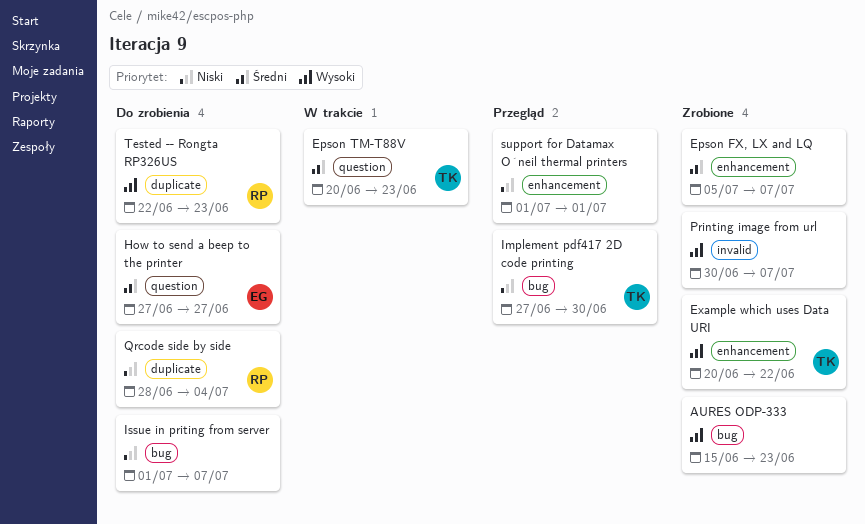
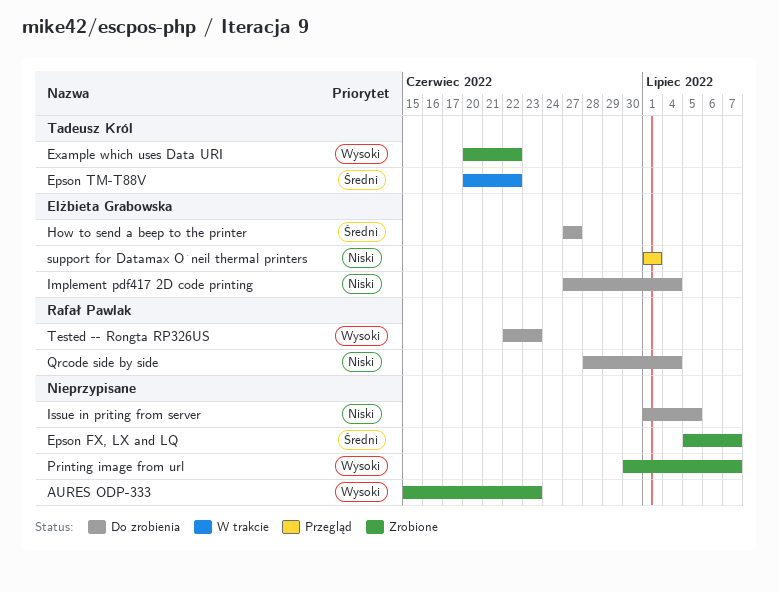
Epson TM-T88V, due: Jun 23 -> Jun 22
Implement pdf417 2D code printing, status: Przegląd -> Do zrobienia
Implement pdf417 2D code printing, owner: Tadeusz Król -> Elżbieta Grabowska
Implement pdf417 2D code printing, due: Jun 30 -> Jul 4
Issue in priting from server, due: Jul 7 -> Jul 5
support for Datamax O´neil thermal printers, owner: none -> Elżbieta Grabowska

